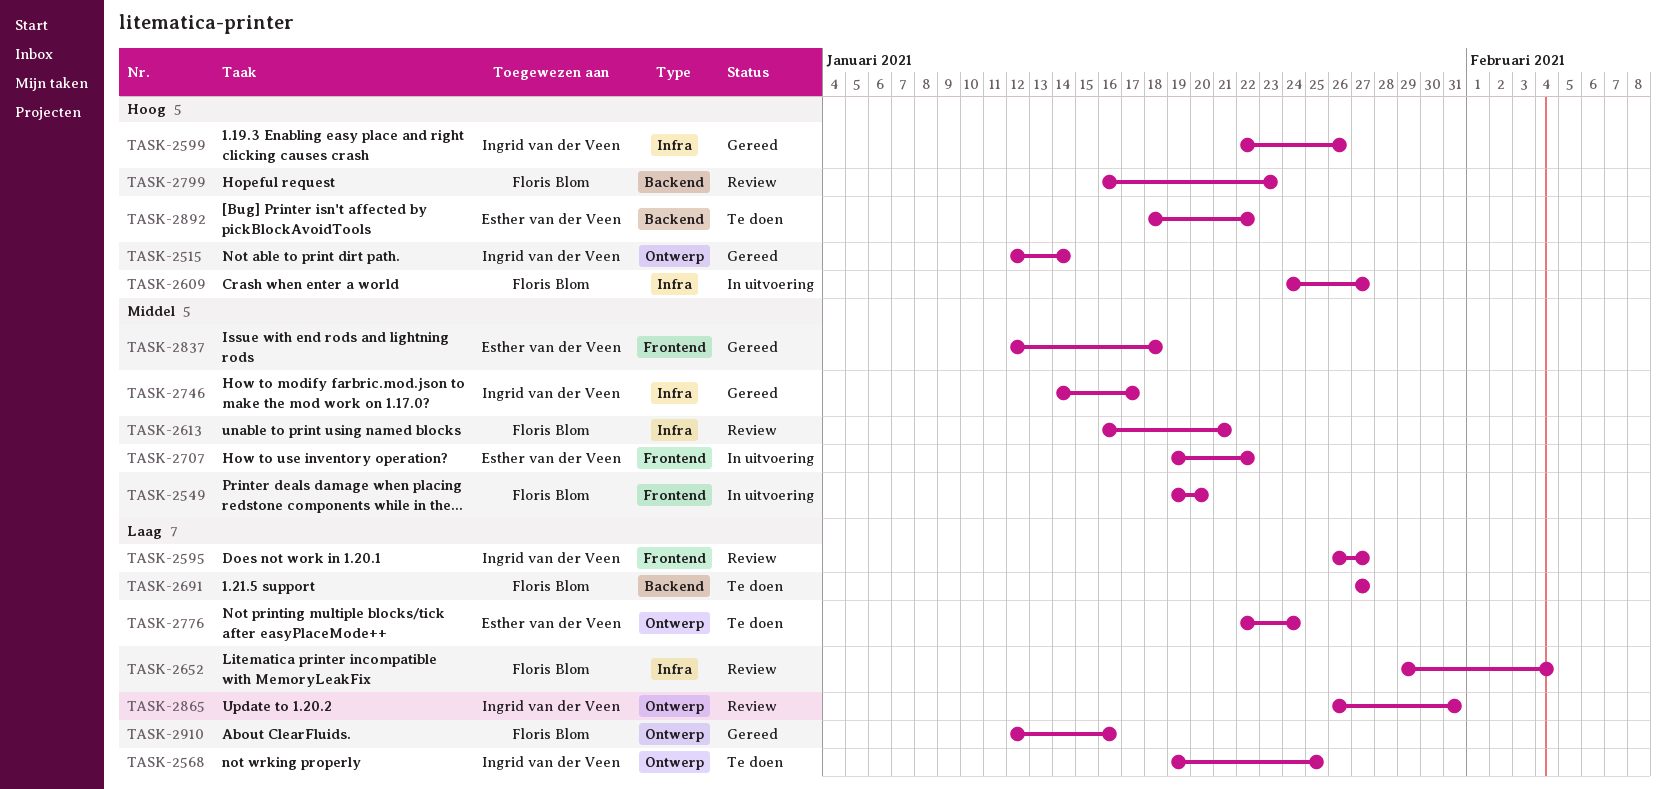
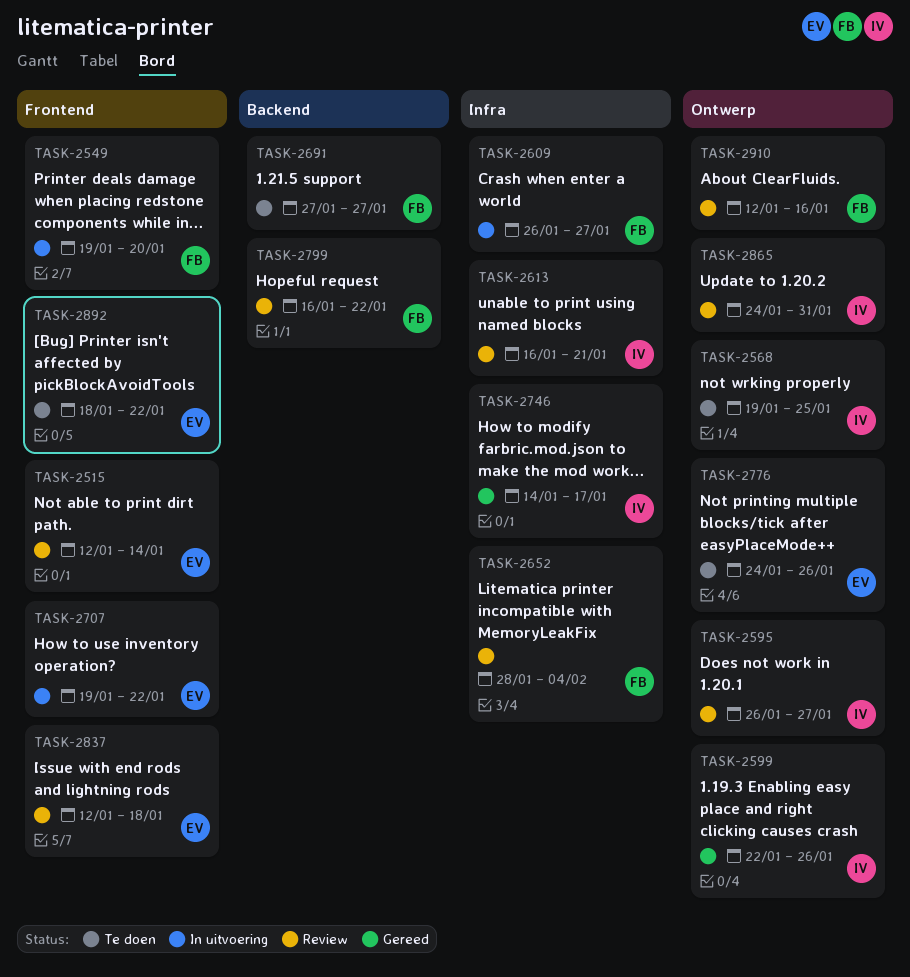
TASK-2515, status: Gereed -> Review
TASK-2515, owner: Ingrid van der Veen -> Esther van der Veen
TASK-2515, label: Ontwerp -> Frontend
TASK-2595, label: Frontend -> Ontwerp
TASK-2599, label: Infra -> Ontwerp
TASK-2609, start: Jan 24 -> Jan 26
TASK-2613, owner: Floris Blom -> Ingrid van der Veen
TASK-2652, start: Jan 29 -> Jan 28
TASK-2776, start: Jan 22 -> Jan 24
TASK-2776, due: Jan 24 -> Jan 26
TASK-2799, due: Jan 23 -> Jan 22
TASK-2837, status: Gereed -> Review
TASK-2865, start: Jan 26 -> Jan 24
TASK-2892, label: Backend -> Frontend
TASK-2910, status: Gereed -> Review

